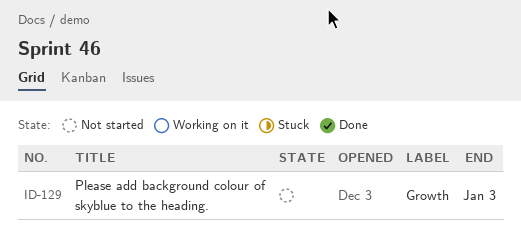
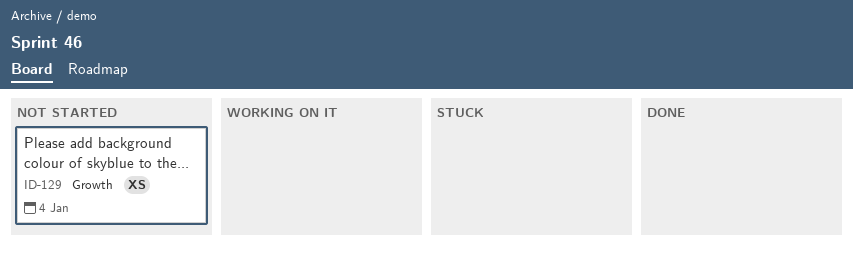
ID-129, due: Jan 3 -> Jan 4

